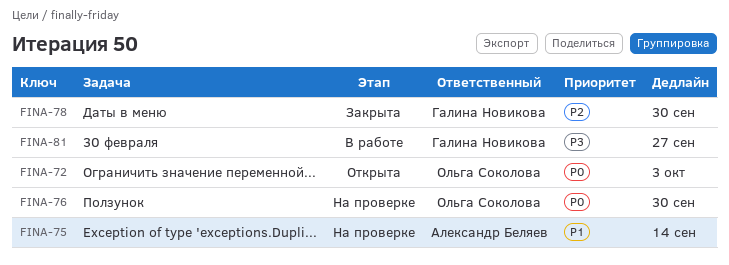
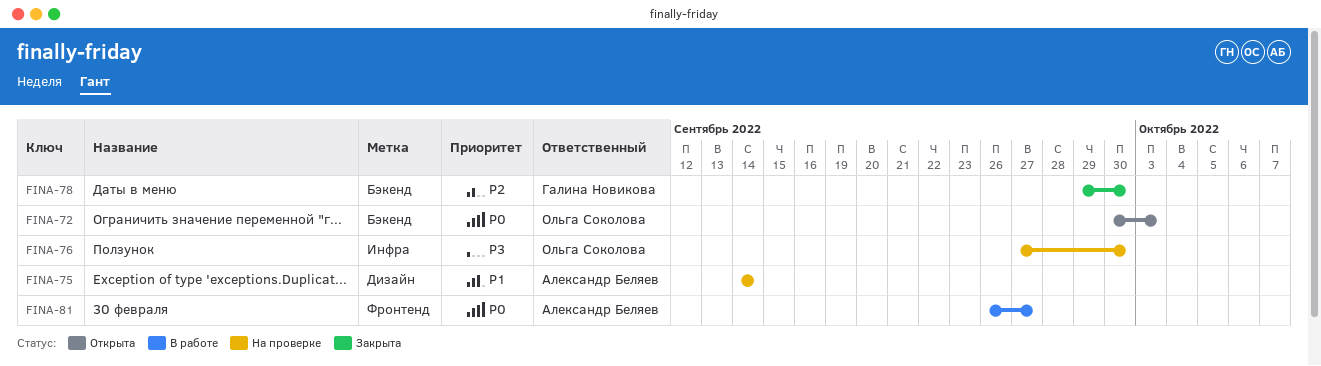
FINA-76, priority: P0 -> P3
FINA-81, owner: Галина Новикова -> Александр Беляев
FINA-81, priority: P3 -> P0

